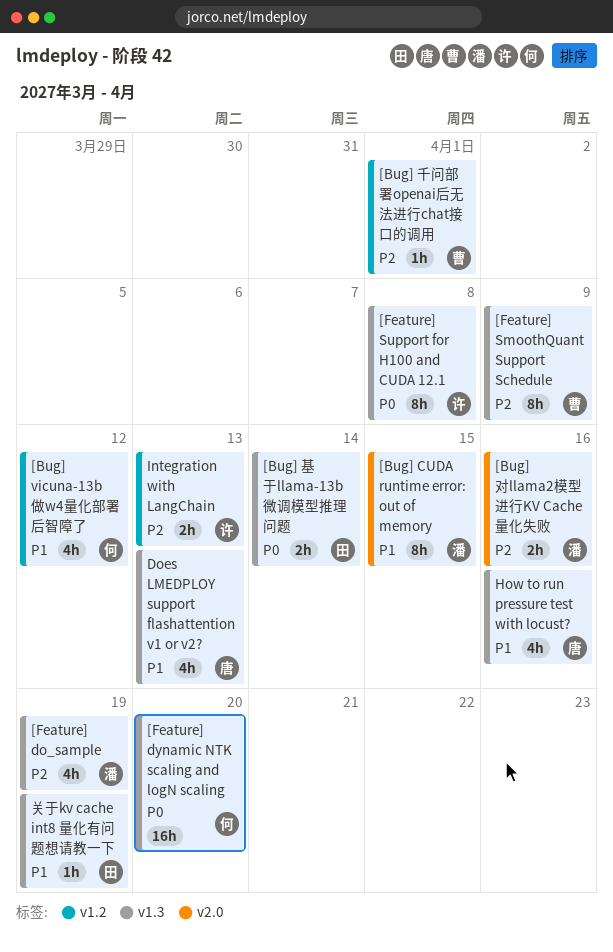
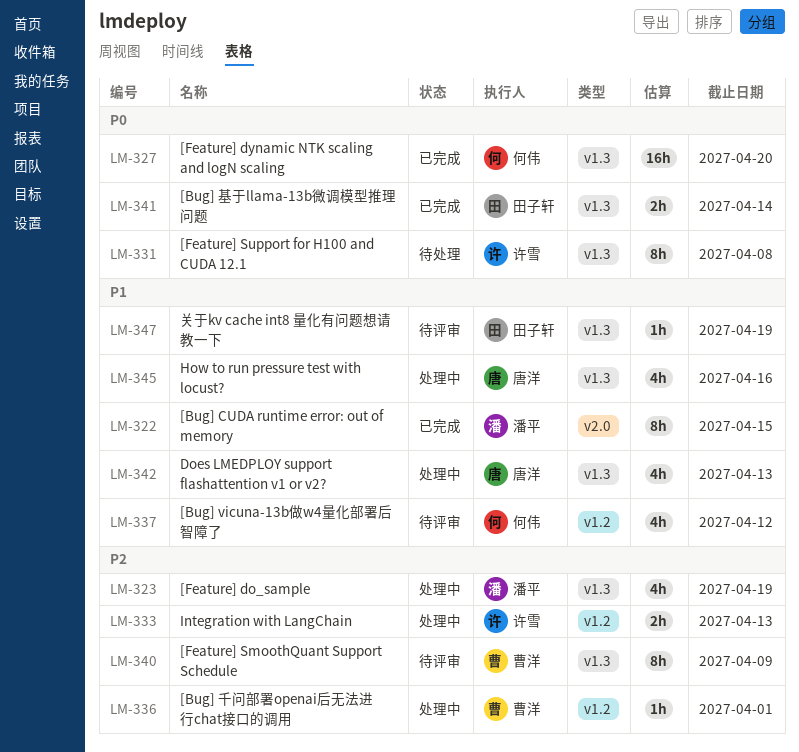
[Bug] 对llama2模型进行KV Cache量化失败: present -> none

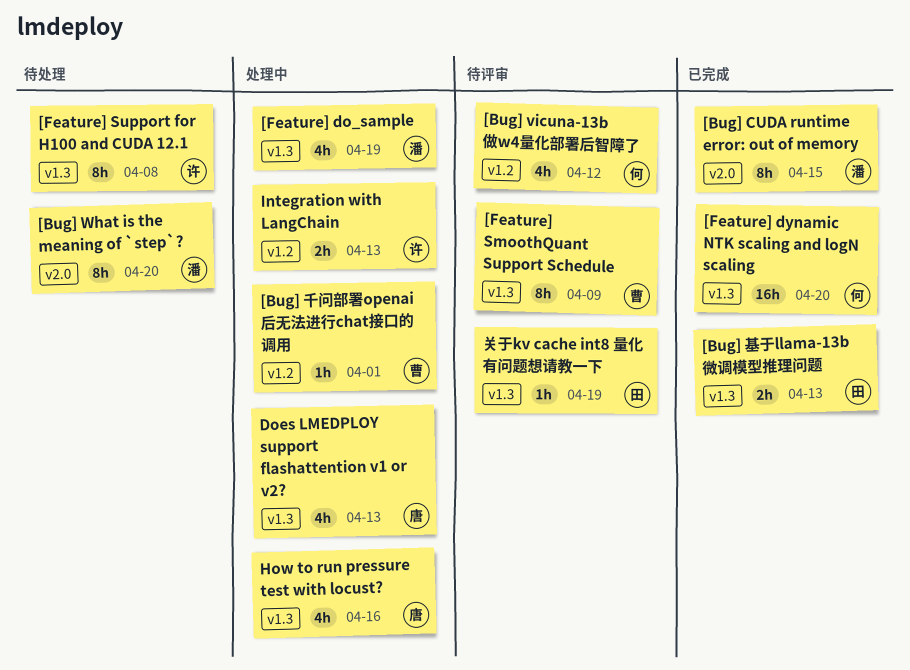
[Bug] What is the meaning of `step`?: none -> present
[Bug] 基于llama-13b微调模型推理问题, due: Apr 14 -> Apr 13

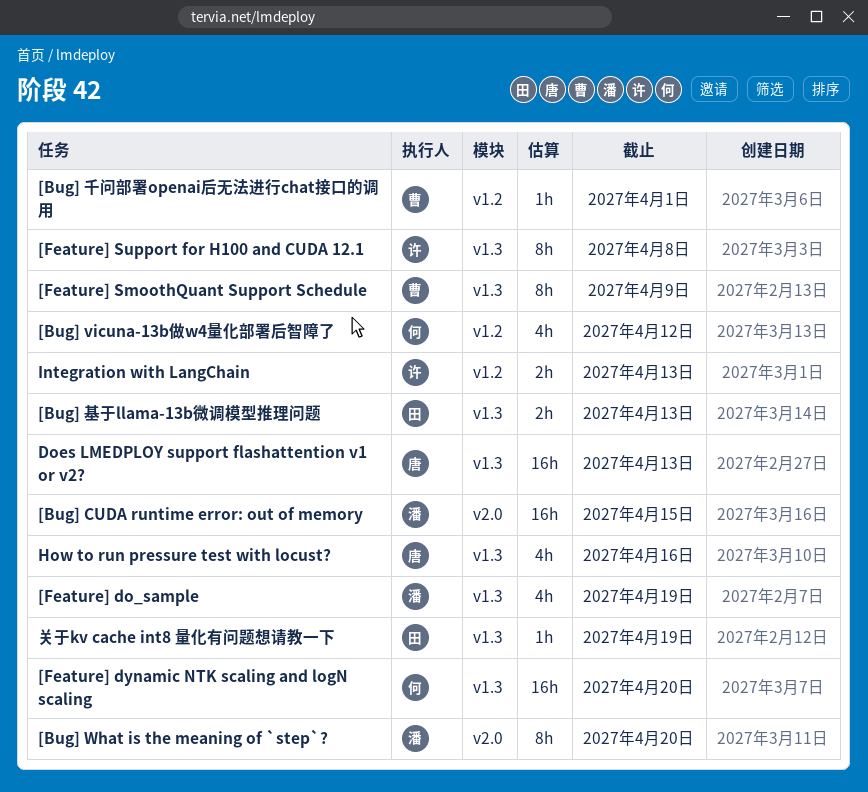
[Bug] CUDA runtime error: out of memory, estimate: 8h -> 16h
Does LMEDPLOY support flashattention v1 or v2?, estimate: 4h -> 16h

